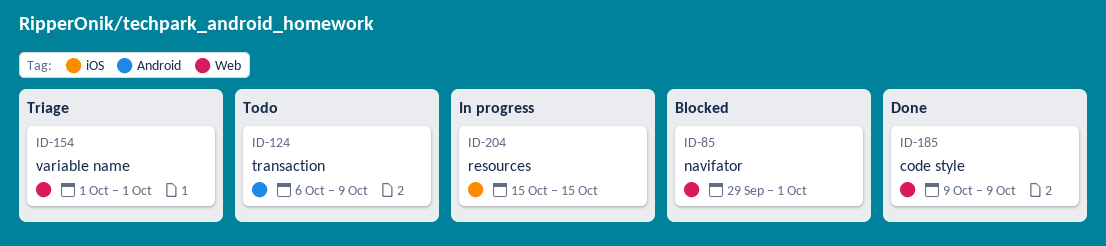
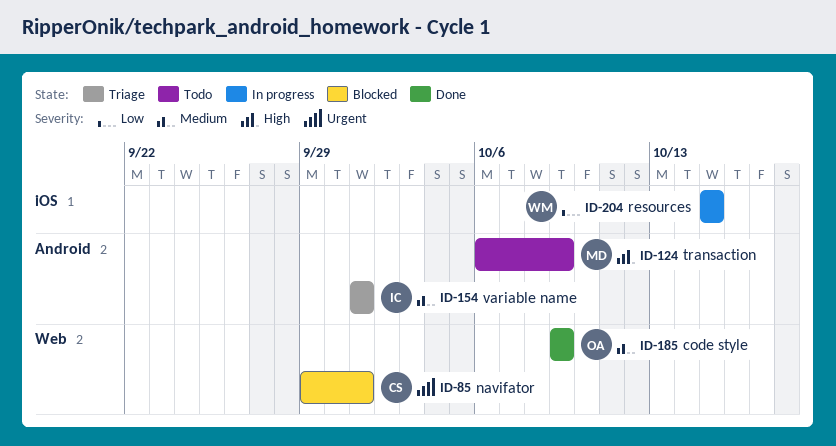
ID-154, label: Web -> Android

